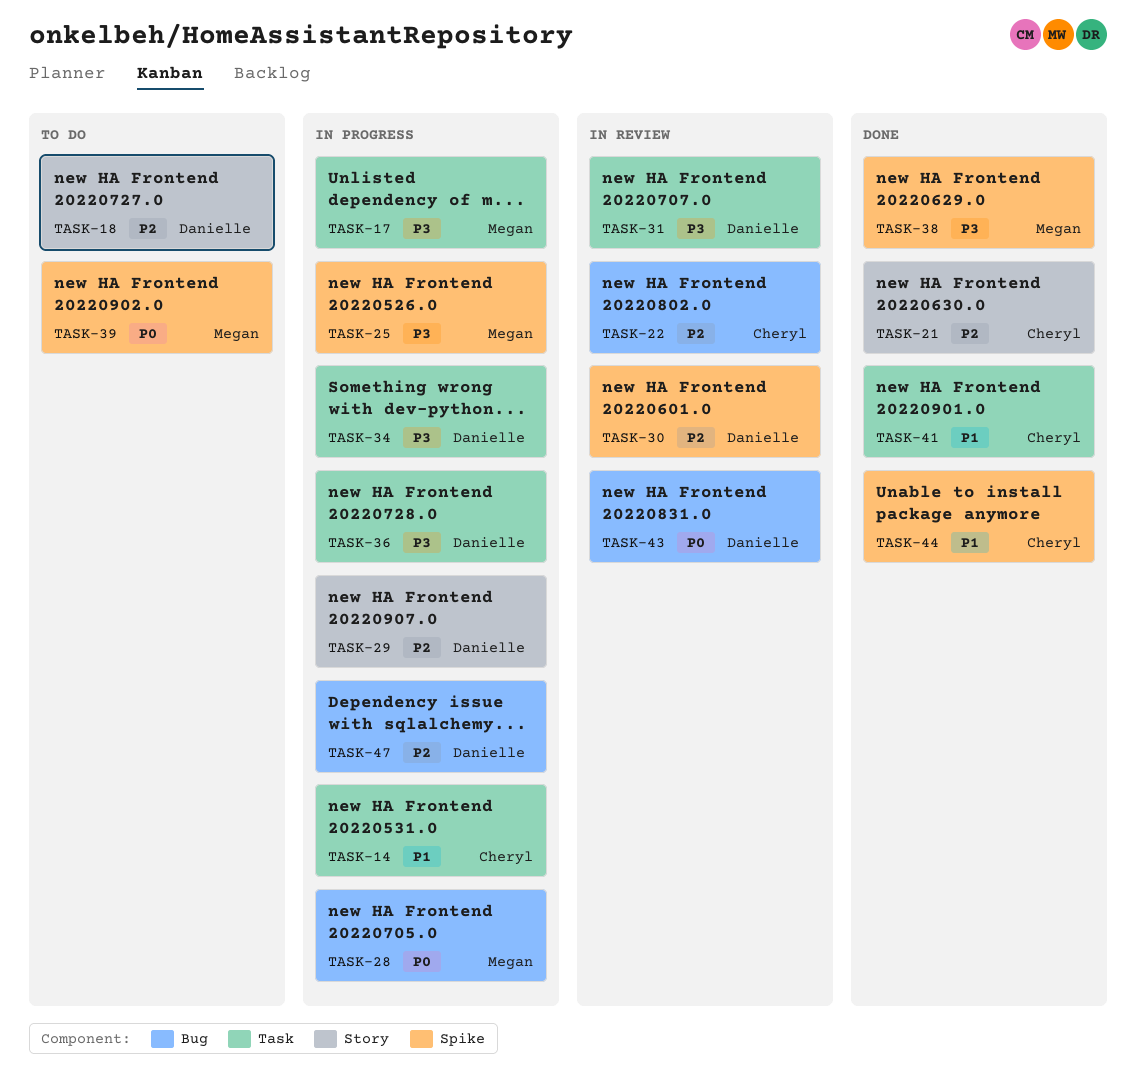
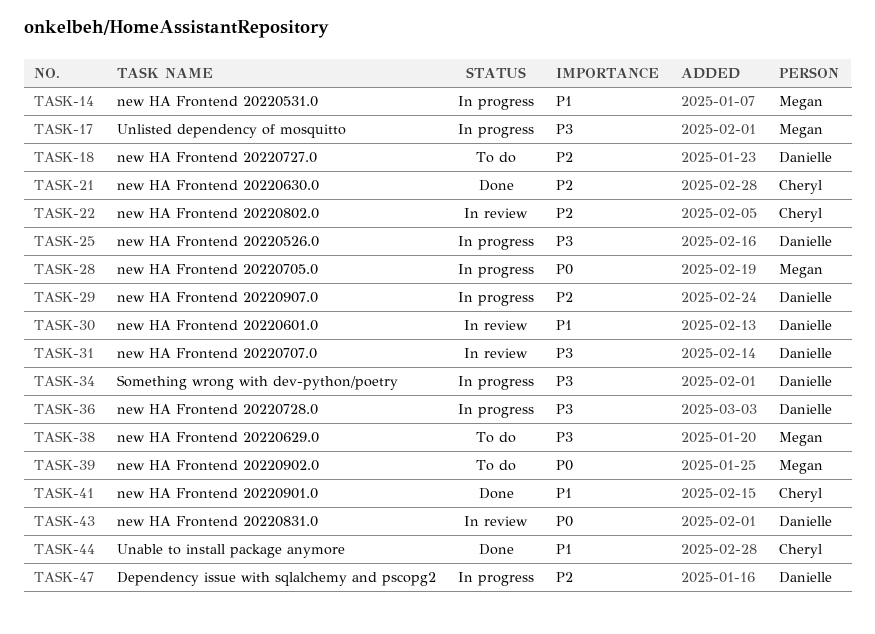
TASK-14, owner: Cheryl -> Megan
TASK-25, owner: Megan -> Danielle
TASK-30, priority: P2 -> P1
TASK-38, status: Done -> To do

